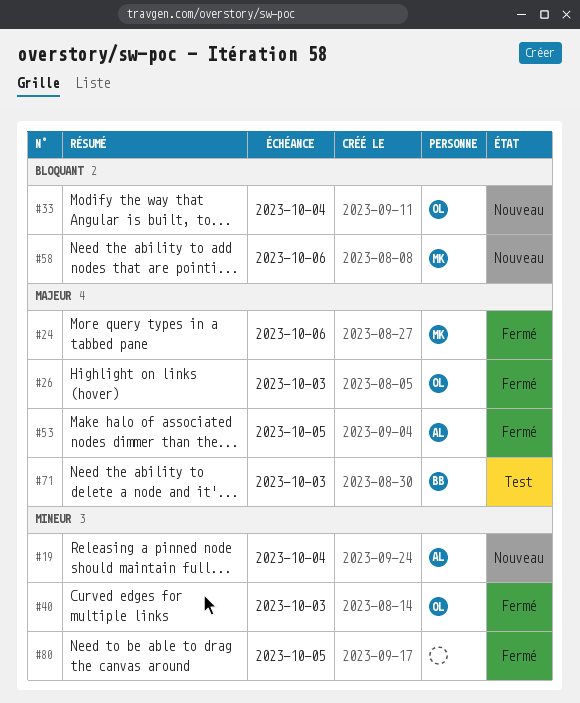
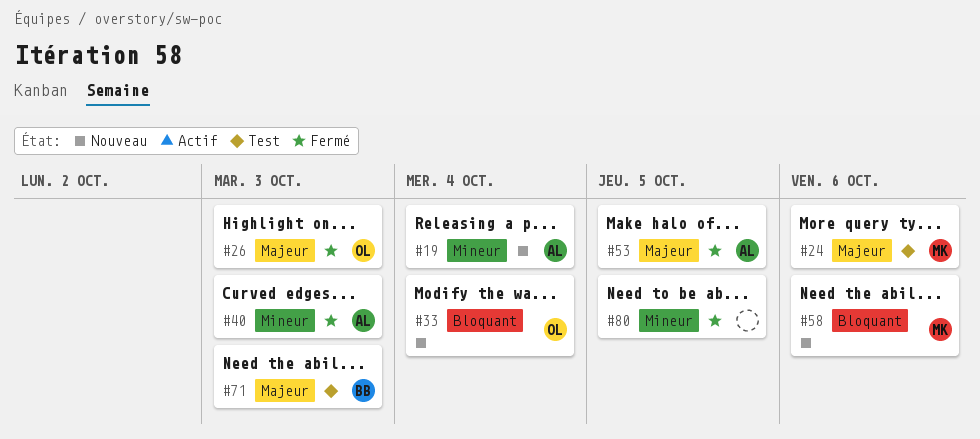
#24, status: Fermé -> Test
#40, owner: OL -> AL

